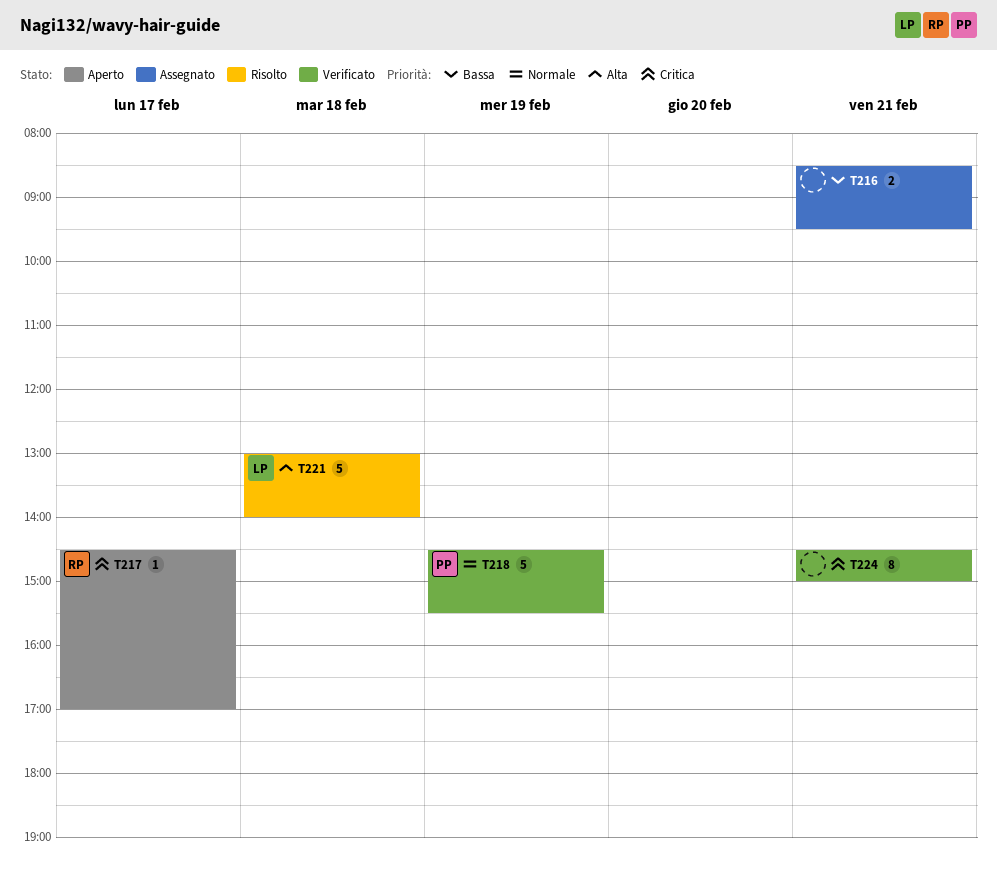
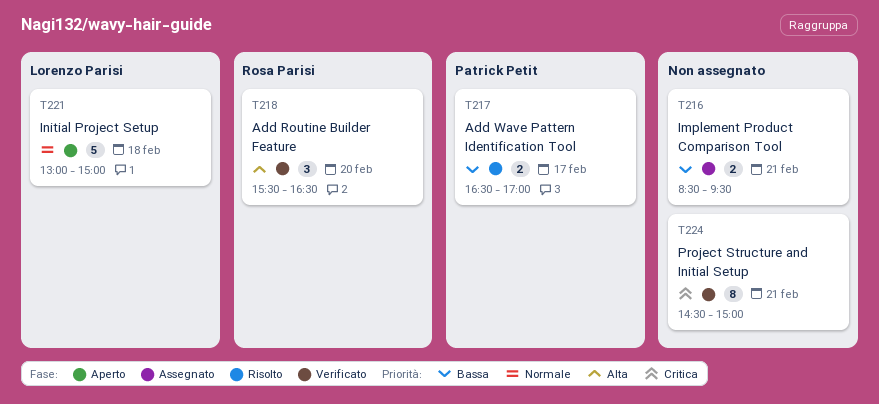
T217, status: Aperto -> Risolto
T217, owner: Rosa Parisi -> Patrick Petit
T217, priority: Critica -> Bassa
T217, estimate: 1 -> 2
T217, begins: 14:30 -> 16:30
T218, owner: Patrick Petit -> Rosa Parisi
T218, priority: Normale -> Alta
T218, estimate: 5 -> 3
T218, day: Feb 19 -> Feb 20
T218, begins: 14:30 -> 15:30
T218, ends: 15:30 -> 16:30
T221, status: Risolto -> Aperto
T221, priority: Alta -> Normale
T221, ends: 14:00 -> 15:00

